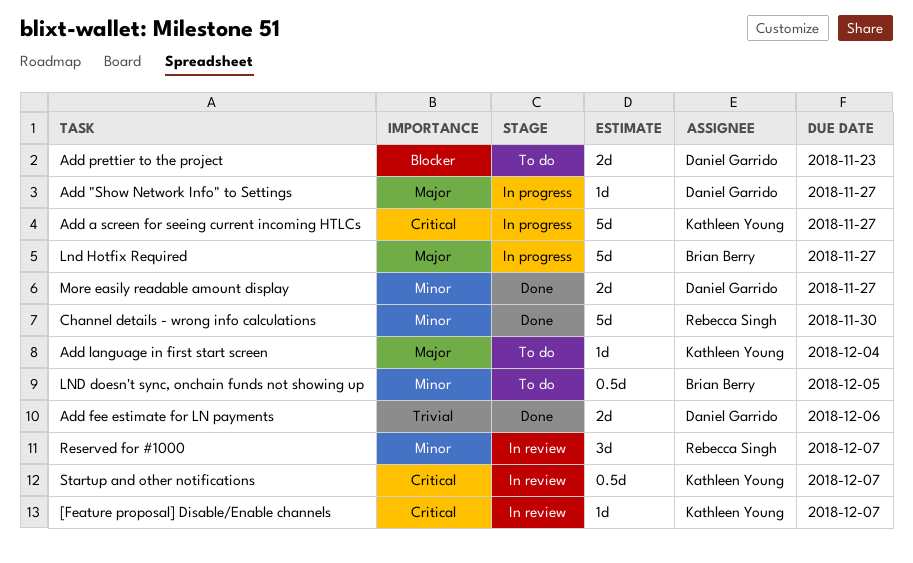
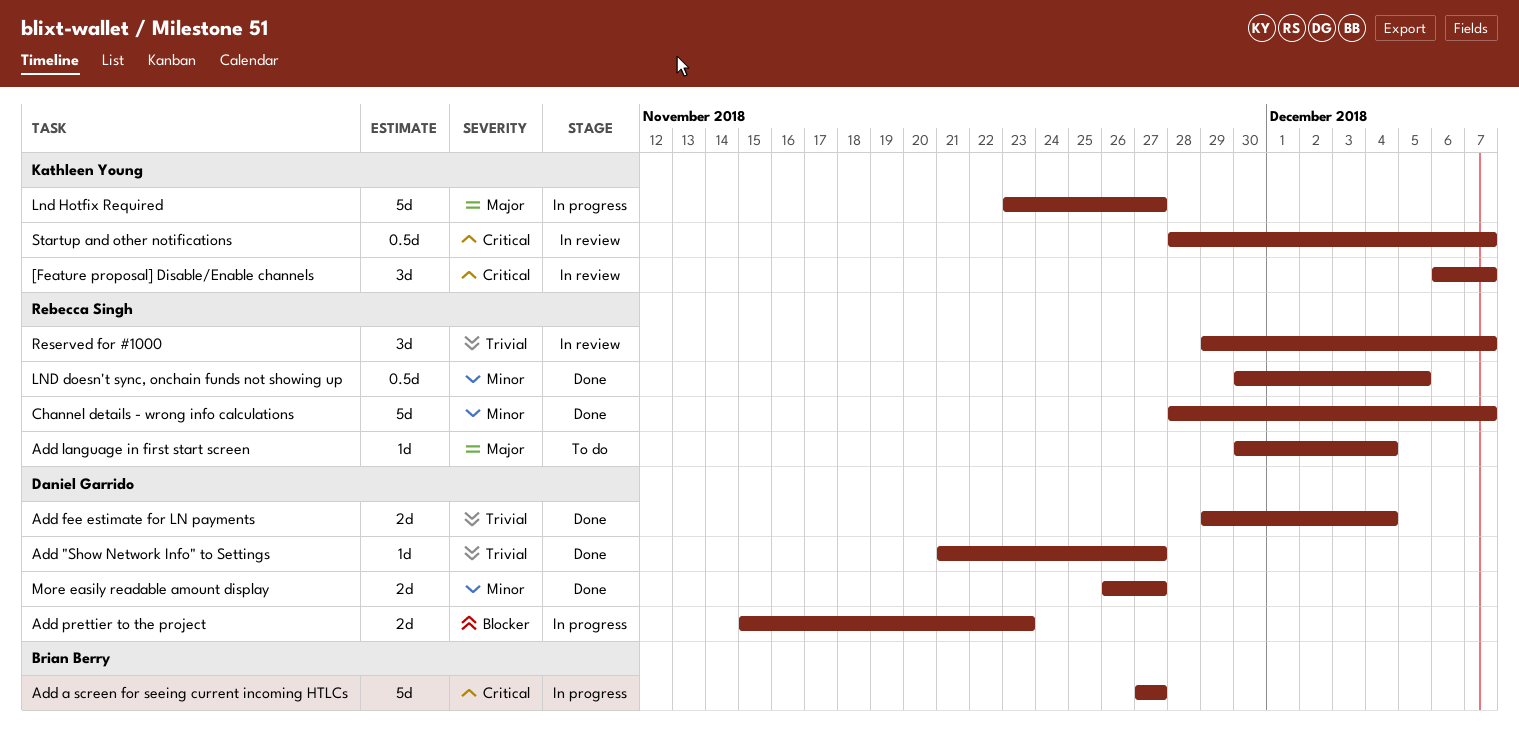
[Feature proposal] Disable/Enable channels, estimate: 1d -> 3d
Add "Show Network Info" to Settings, status: In progress -> Done
Add "Show Network Info" to Settings, priority: Major -> Trivial
Add a screen for seeing current incoming HTLCs, owner: Kathleen Young -> Brian Berry
Add fee estimate for LN payments, due: Dec 6 -> Dec 4
Add language in first start screen, owner: Kathleen Young -> Rebecca Singh
Add prettier to the project, status: To do -> In progress
Channel details - wrong info calculations, due: Nov 30 -> Dec 7
LND doesn't sync, onchain funds not showing up, status: To do -> Done
LND doesn't sync, onchain funds not showing up, owner: Brian Berry -> Rebecca Singh
Lnd Hotfix Required, owner: Brian Berry -> Kathleen Young
Reserved for #1000, priority: Minor -> Trivial

